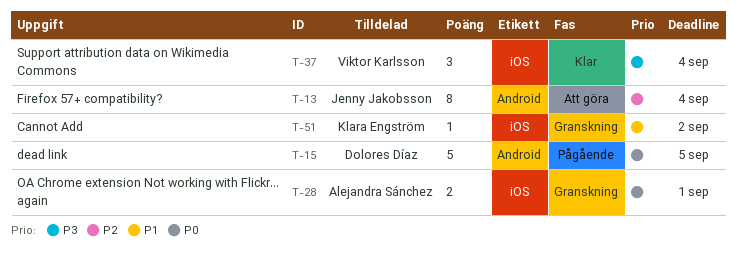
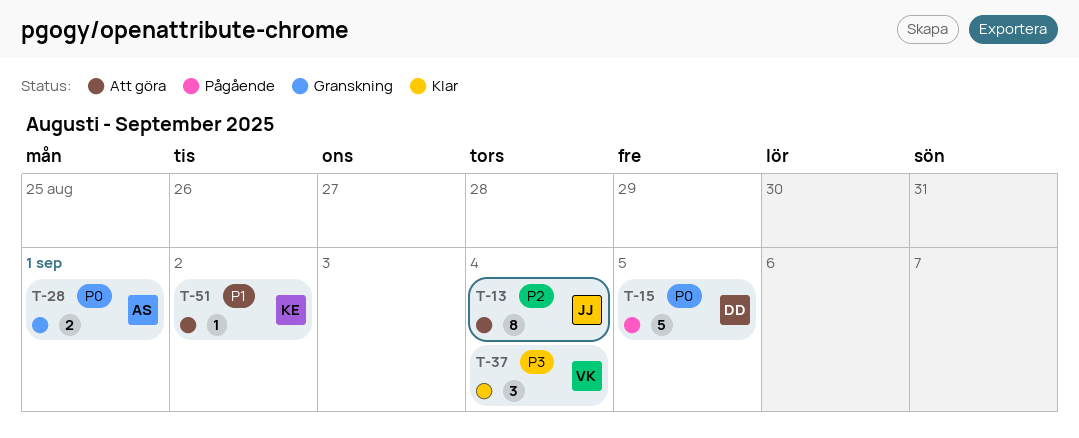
T-51, status: Granskning -> Att göra

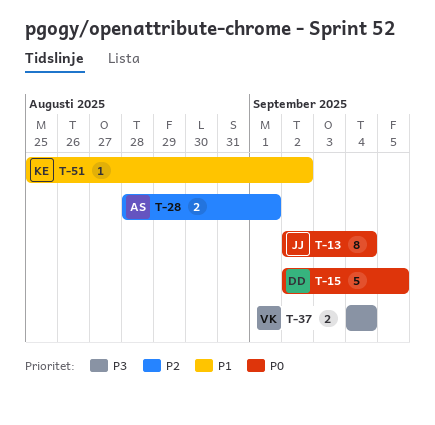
T-13, priority: P2 -> P0
T-28, priority: P0 -> P2
T-37, estimate: 3 -> 2

